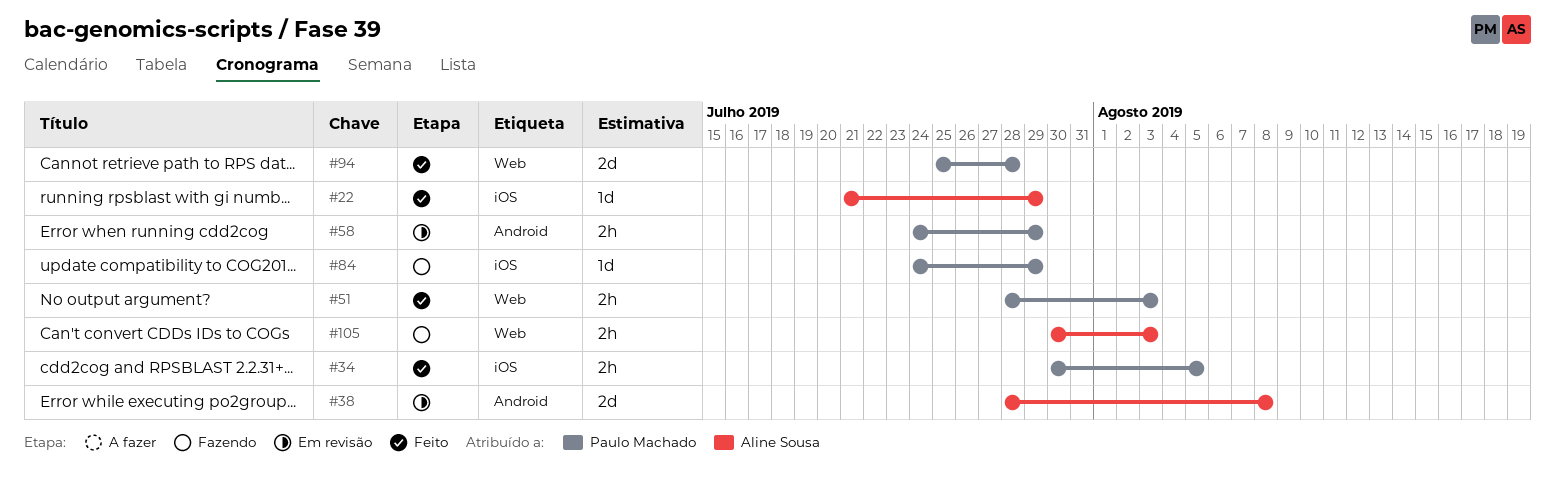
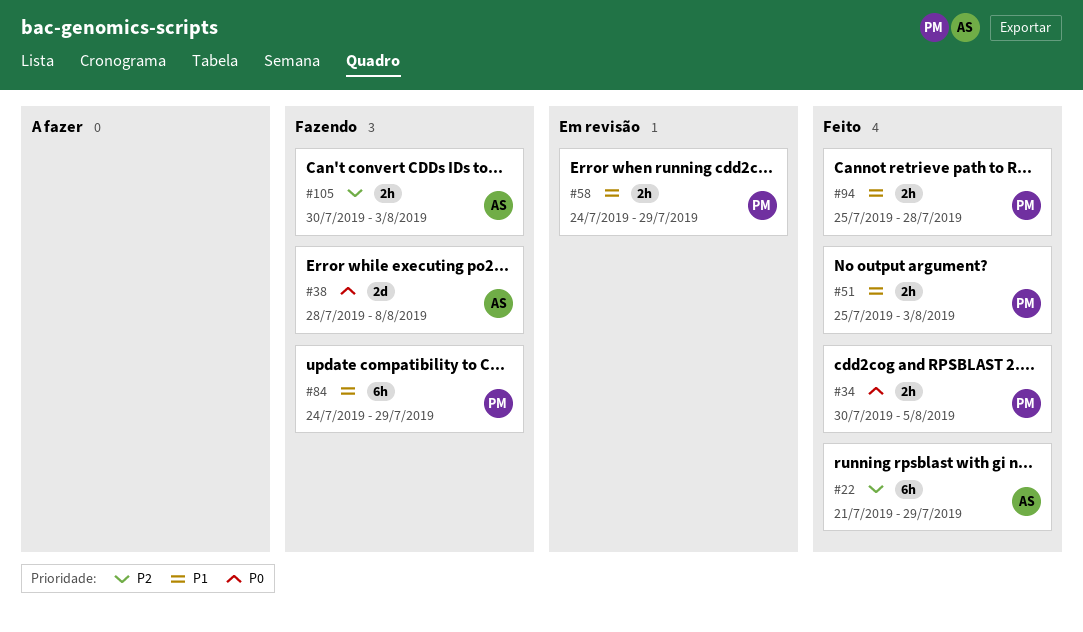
#22, estimate: 1d -> 6h
#38, status: Em revisão -> Fazendo
#51, start: Jul 28 -> Jul 25
#84, estimate: 1d -> 6h
#94, estimate: 2d -> 2h

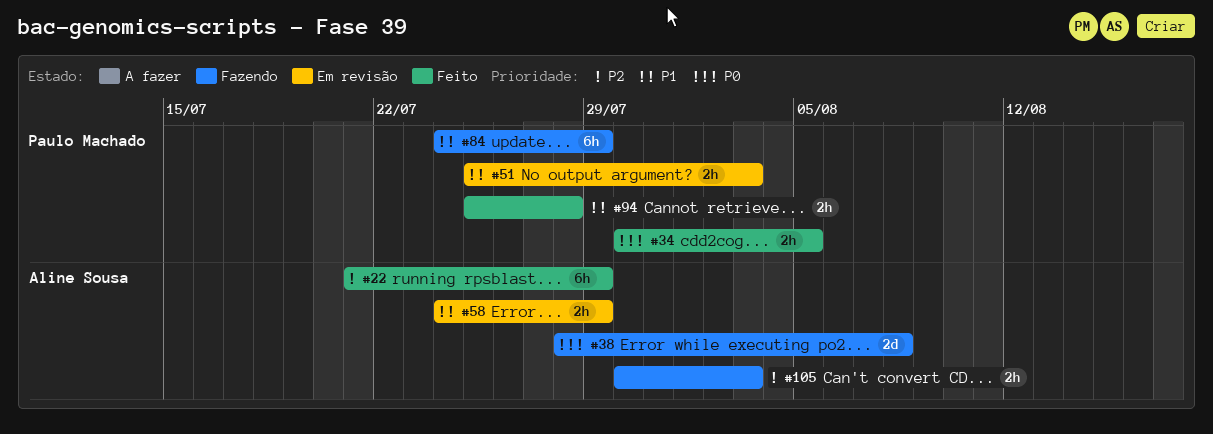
#51, status: Feito -> Em revisão
#58, owner: Paulo Machado -> Aline Sousa

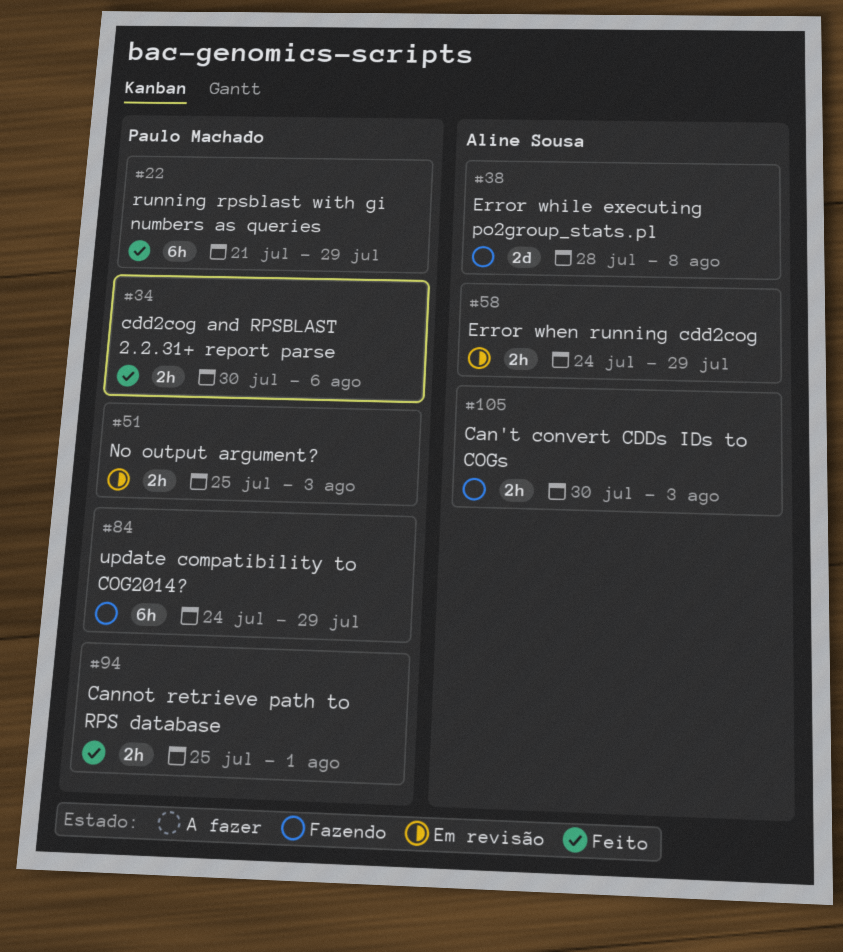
#22, owner: Aline Sousa -> Paulo Machado
#34, due: Aug 5 -> Aug 6
#94, due: Jul 28 -> Aug 1

